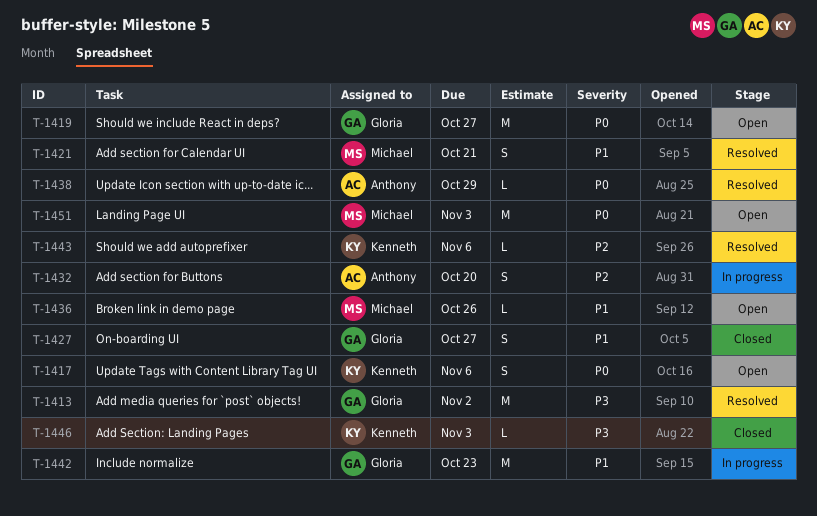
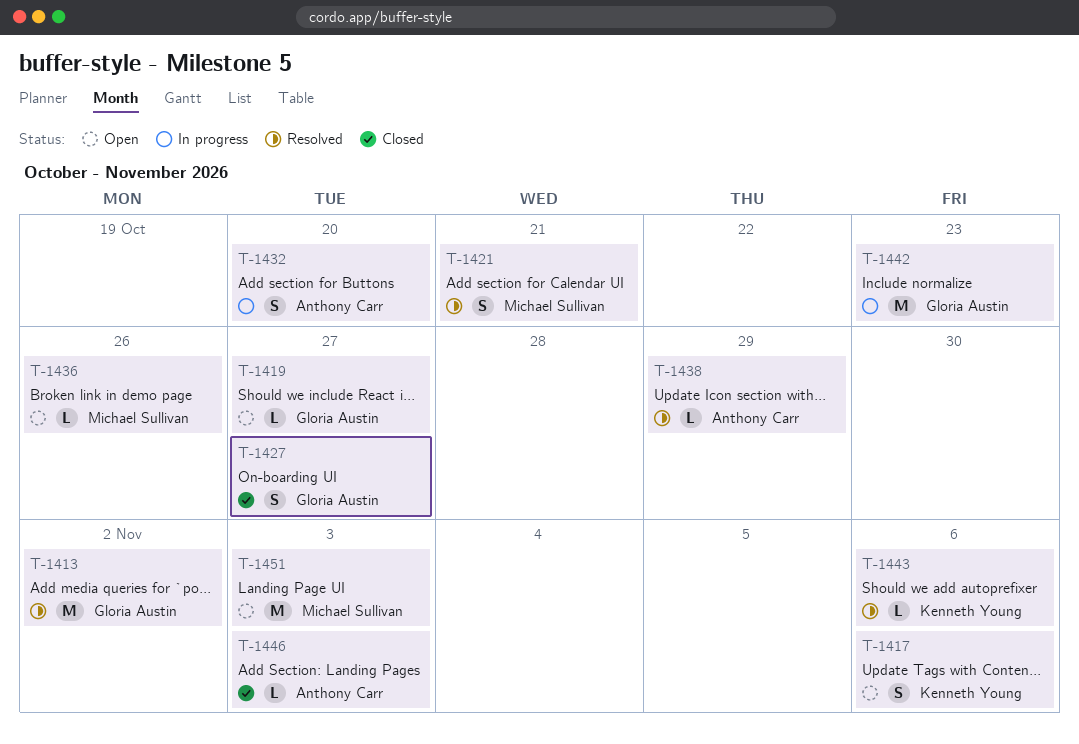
T-1419, estimate: M -> L
T-1446, owner: Kenneth Young -> Anthony Carr

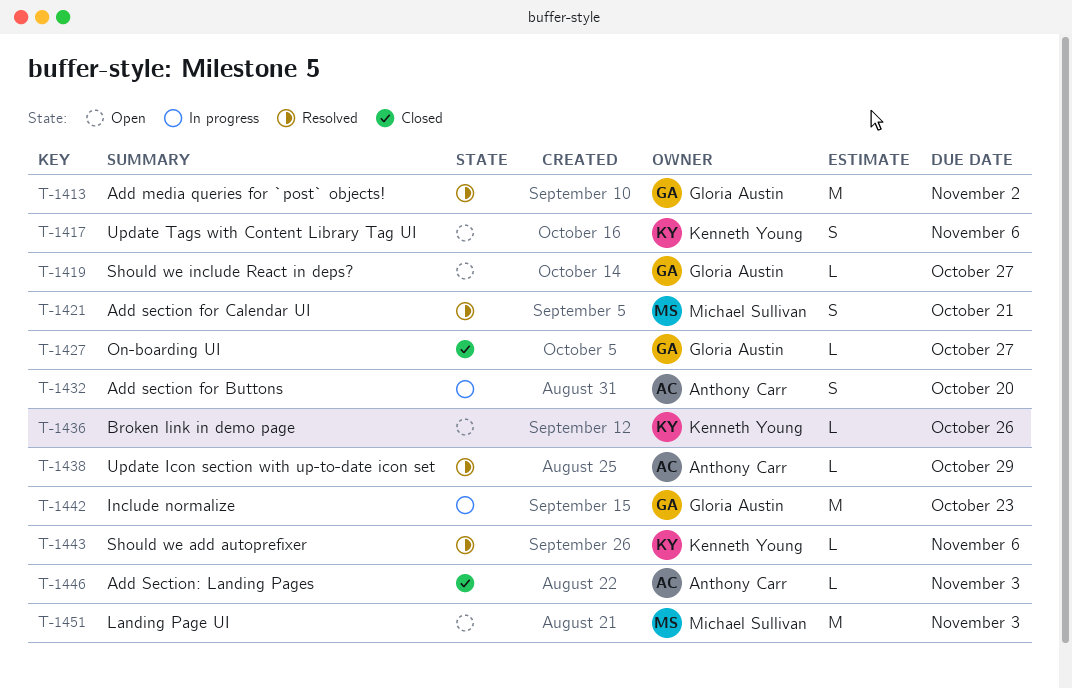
T-1427, estimate: S -> L
T-1436, owner: Michael Sullivan -> Kenneth Young

